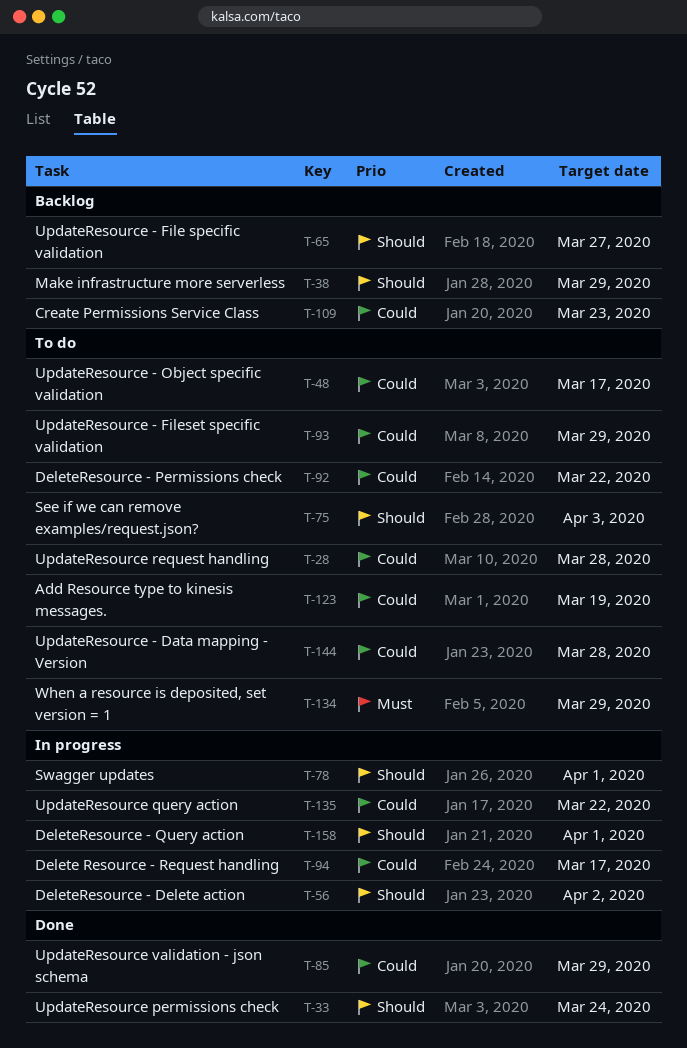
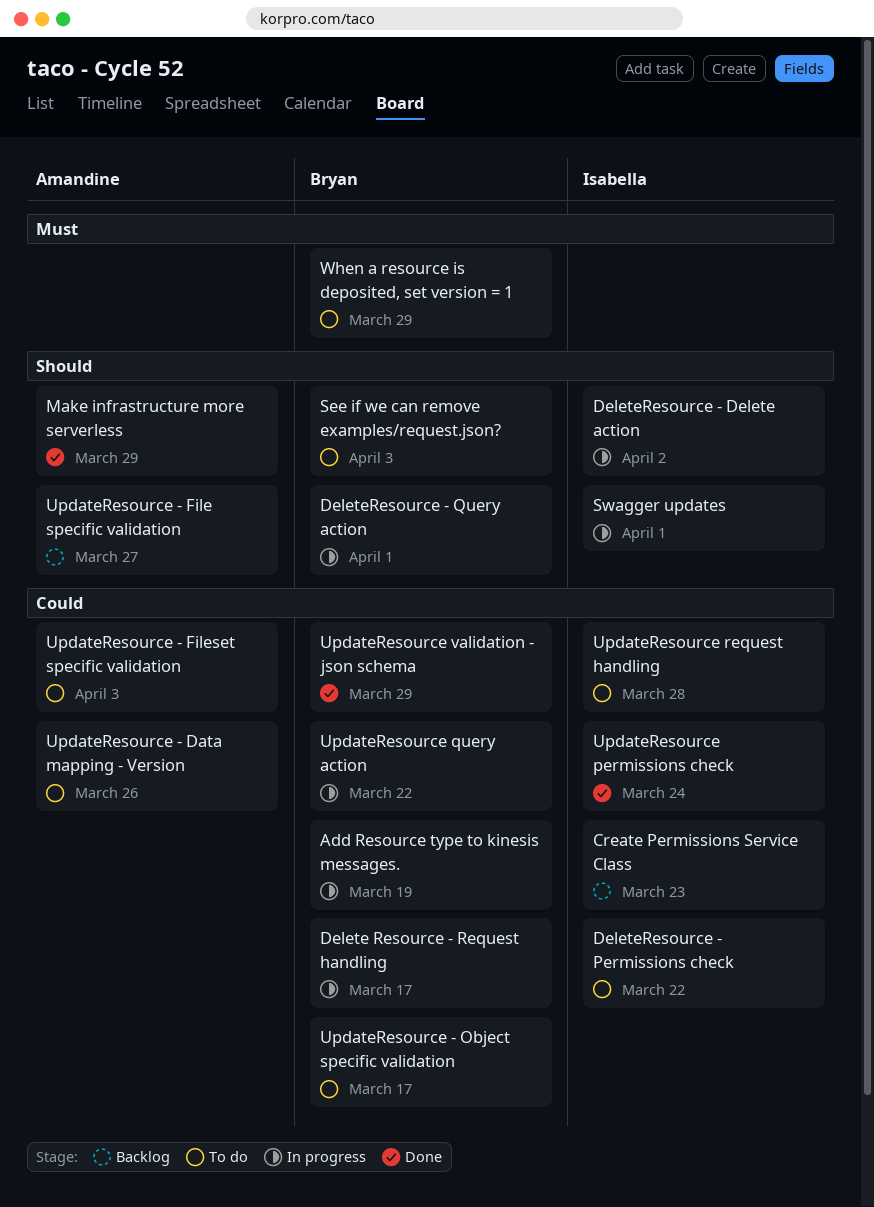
Add Resource type to kinesis messages., status: To do -> In progress
Make infrastructure more serverless, status: Backlog -> Done
UpdateResource - Data mapping - Version, due: Mar 28 -> Mar 26
UpdateResource - Fileset specific validation, due: Mar 29 -> Apr 3
UpdateResource permissions check, priority: Should -> Could

